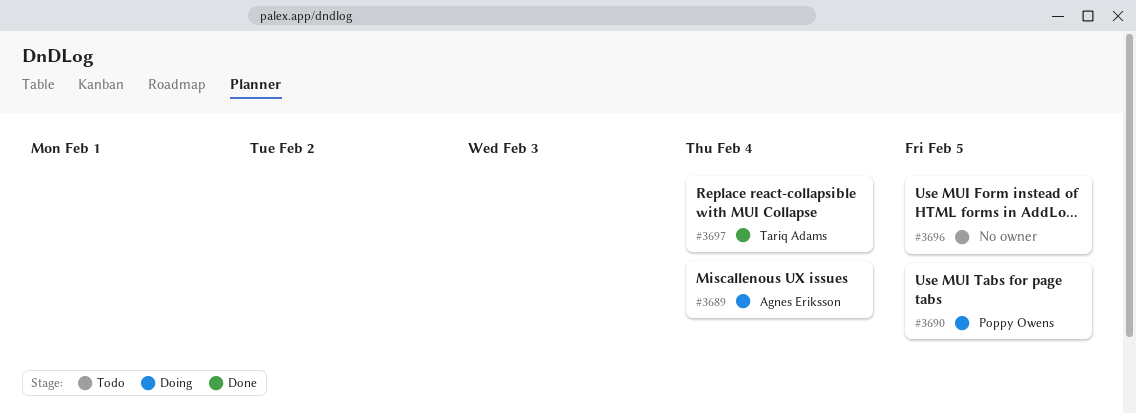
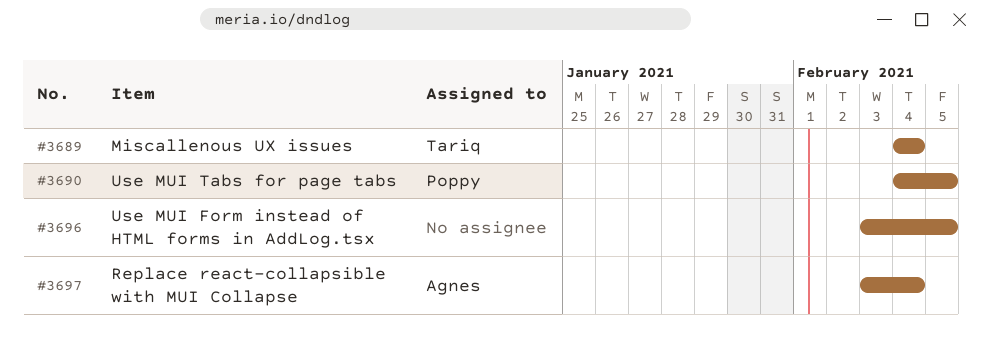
#3689, owner: Agnes Eriksson -> Tariq Adams
#3697, owner: Tariq Adams -> Agnes Eriksson

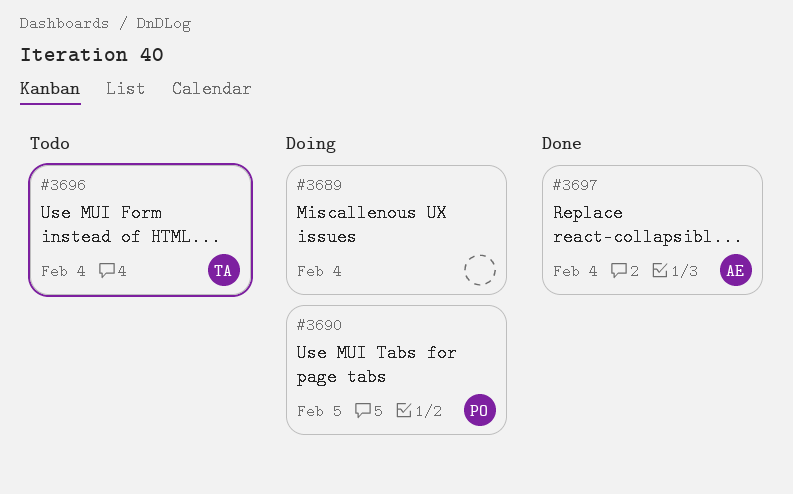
#3689, owner: Tariq -> none
#3696, owner: none -> Tariq
#3696, due: Feb 5 -> Feb 4

